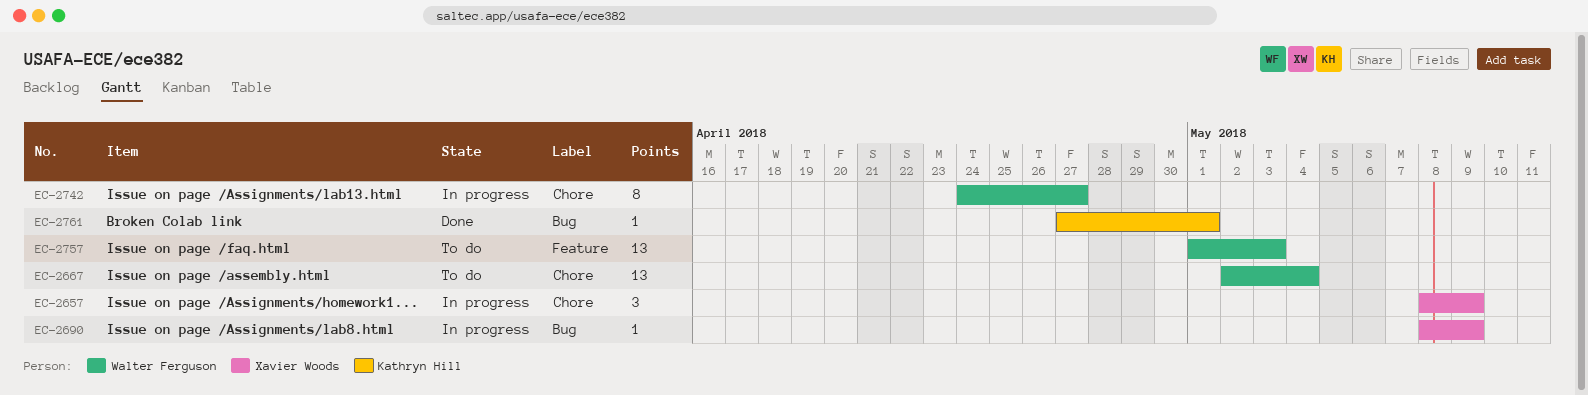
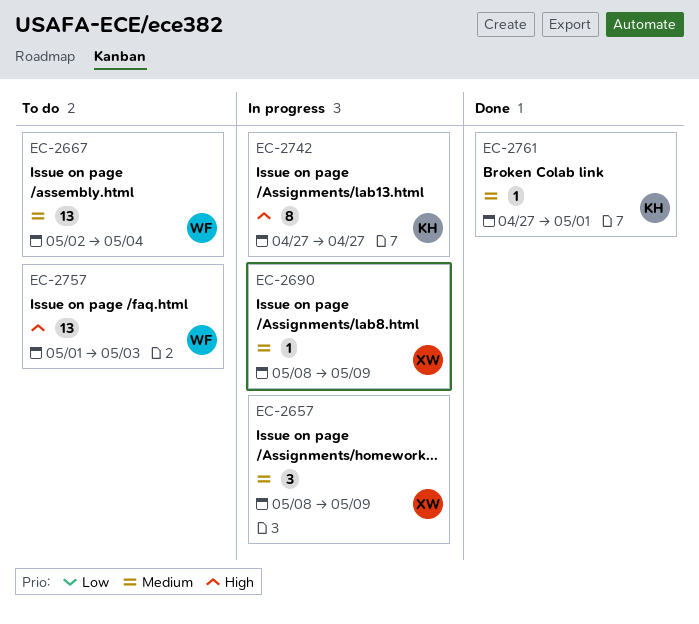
EC-2742, owner: Walter Ferguson -> Kathryn Hill
EC-2742, start: Apr 24 -> Apr 27

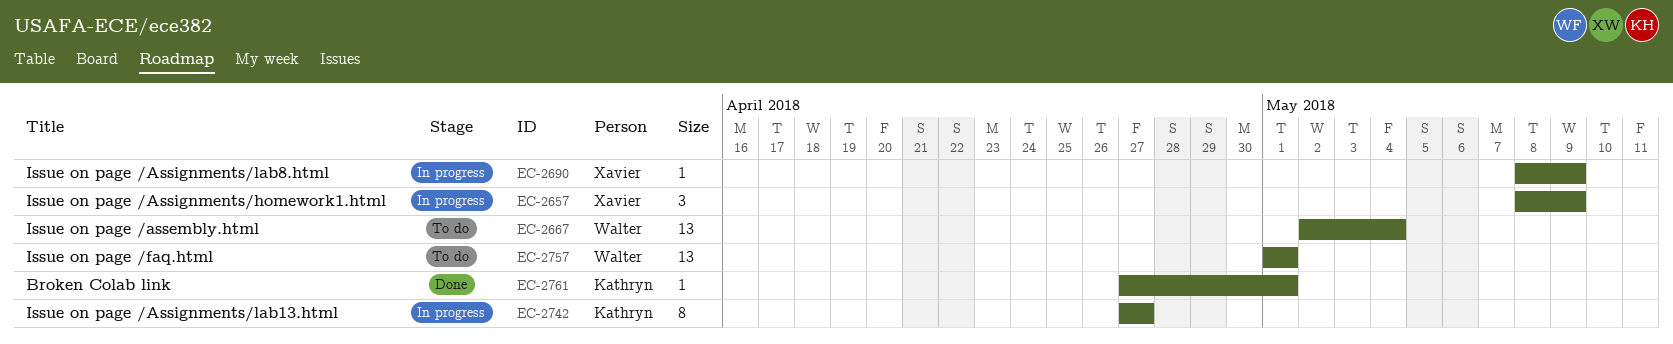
EC-2757, due: May 3 -> May 1

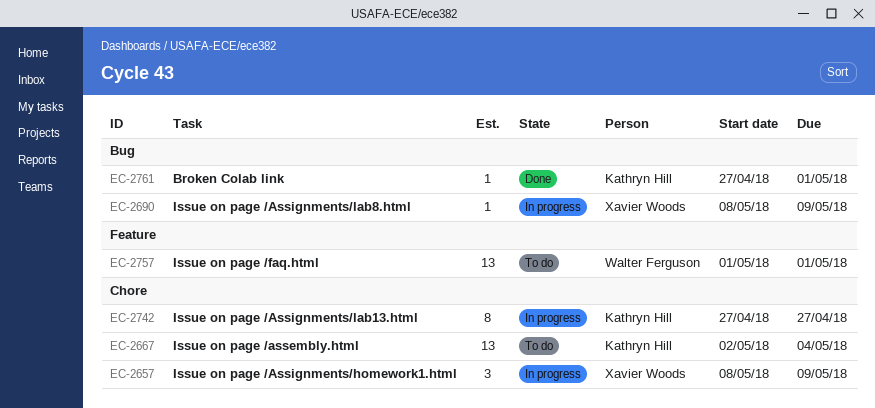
EC-2667, owner: Walter Ferguson -> Kathryn Hill

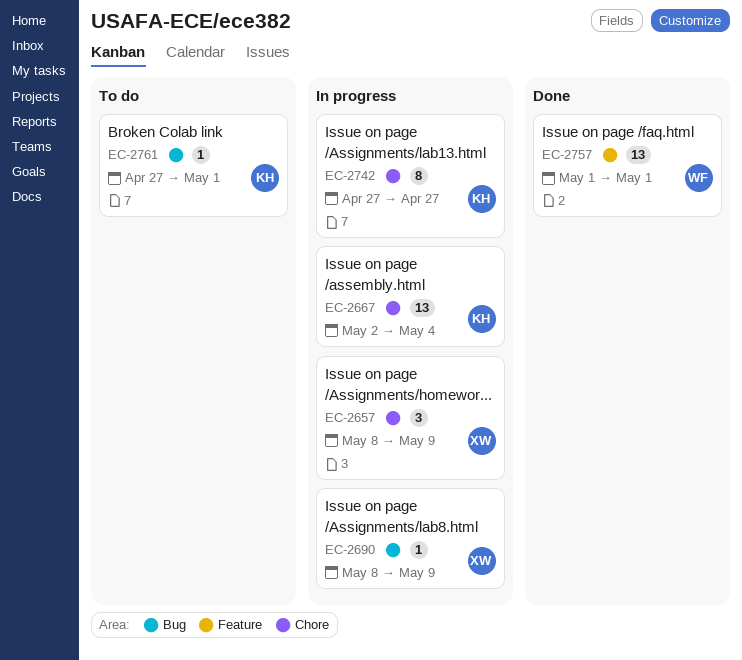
EC-2667, status: To do -> In progress
EC-2757, status: To do -> Done
EC-2761, status: Done -> To do

